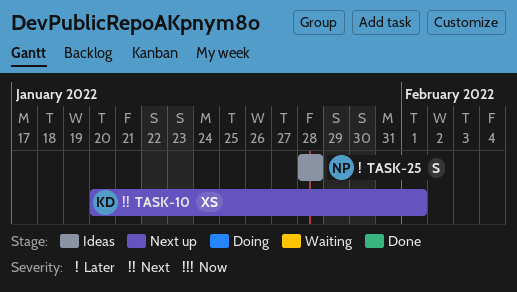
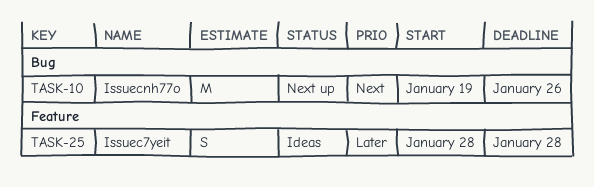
TASK-10, estimate: XS -> M
TASK-10, start: Jan 20 -> Jan 19
TASK-10, due: Feb 1 -> Jan 26

